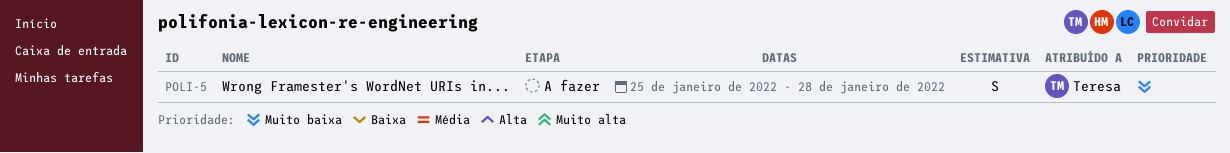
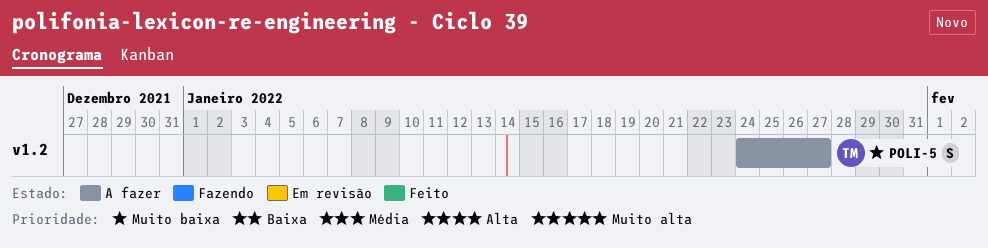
POLI-5, start: Jan 25 -> Jan 24
POLI-5, due: Jan 28 -> Jan 27

